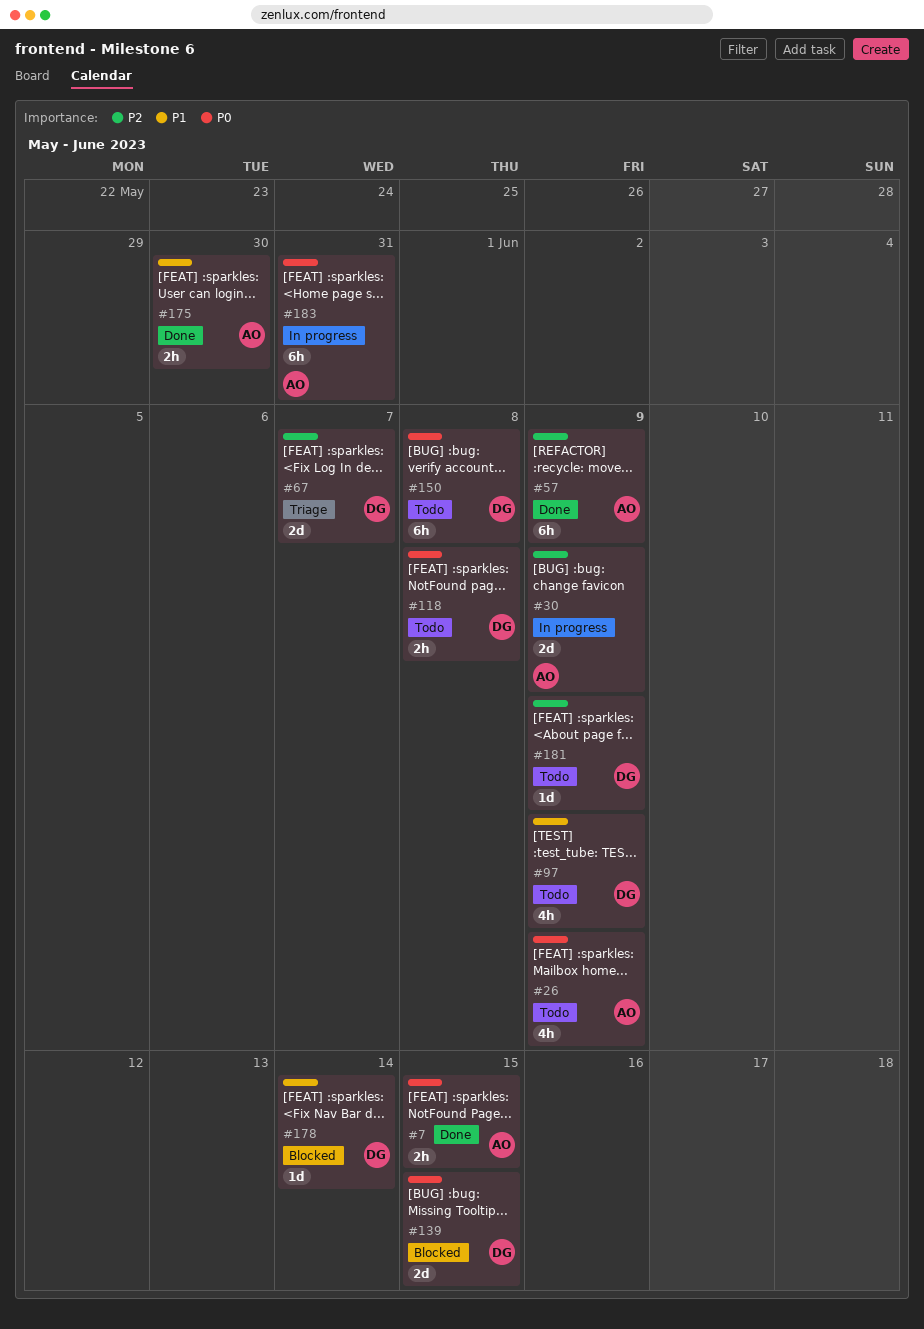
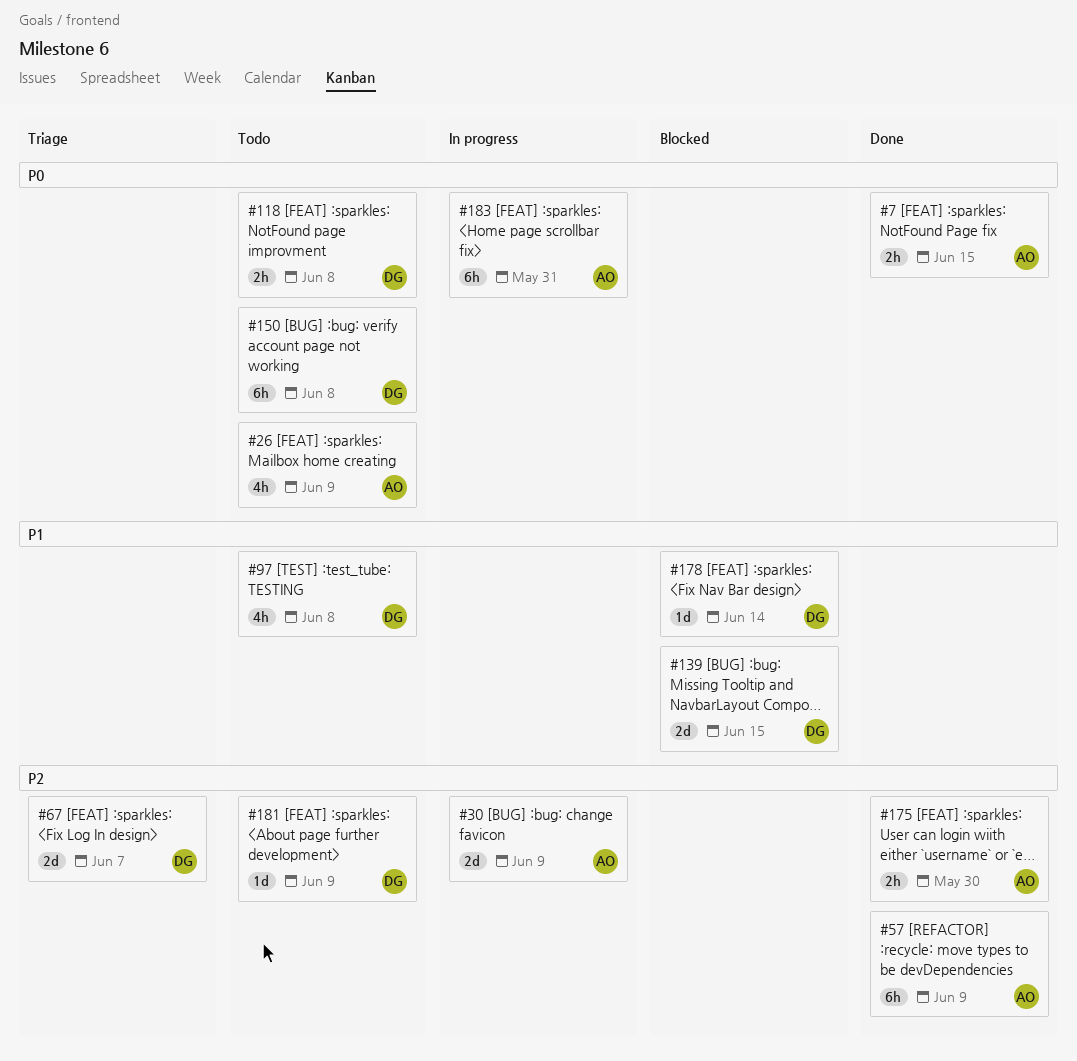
#97, due: Jun 9 -> Jun 8
#139, priority: P0 -> P1
#175, priority: P1 -> P2

